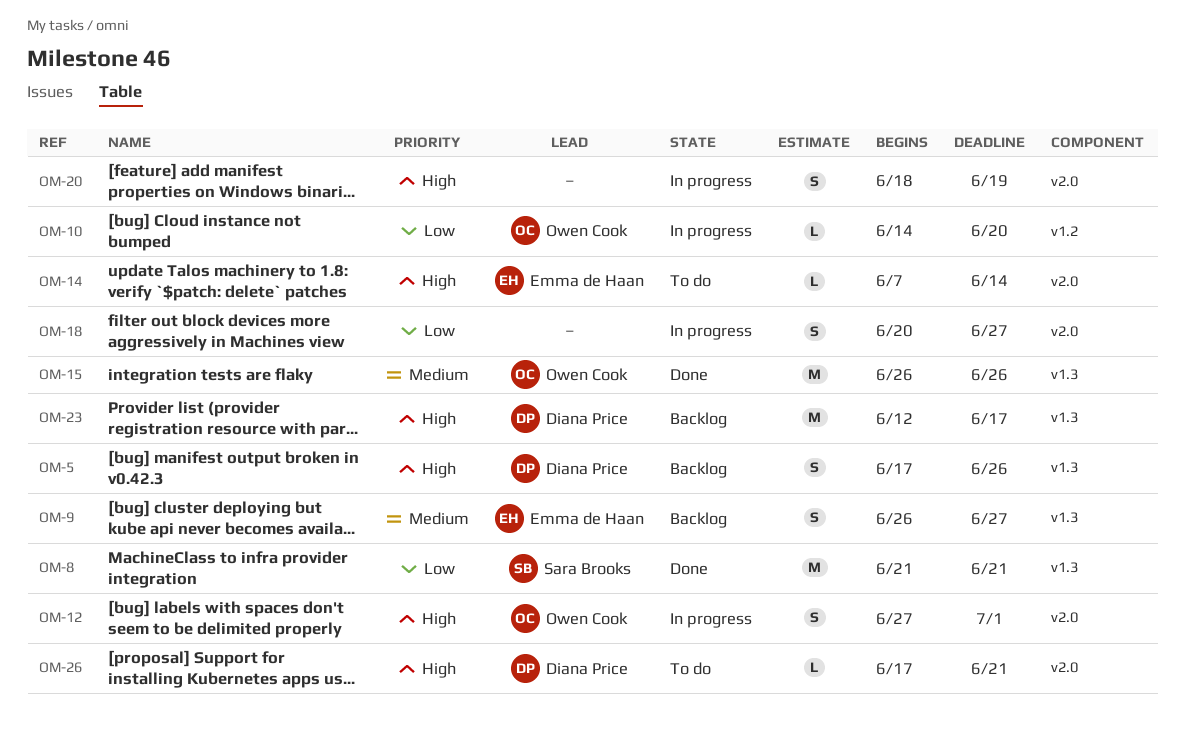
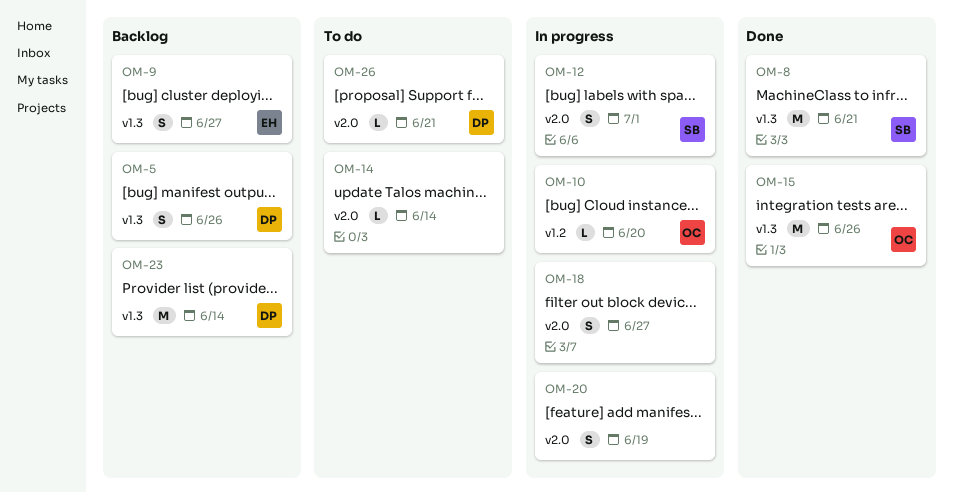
OM-12, owner: Owen Cook -> Sara Brooks
OM-14, owner: Emma de Haan -> none
OM-23, due: Jun 17 -> Jun 14

